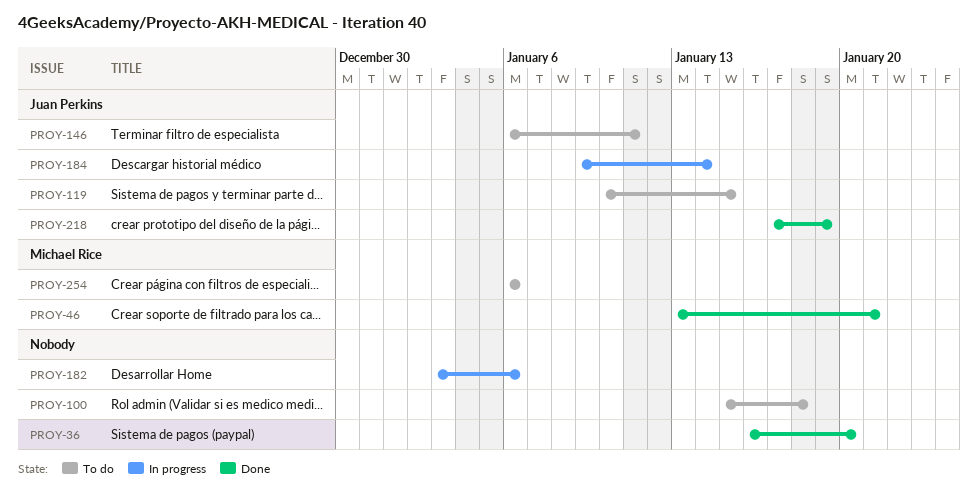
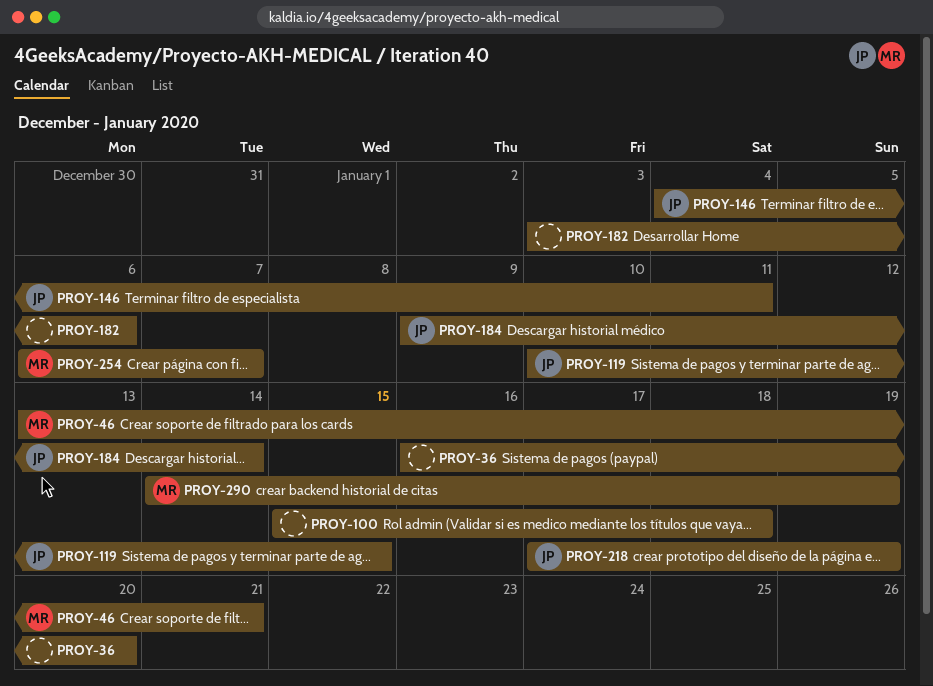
PROY-146, start: Jan 6 -> Jan 4
PROY-254, due: Jan 6 -> Jan 7
PROY-290: none -> present

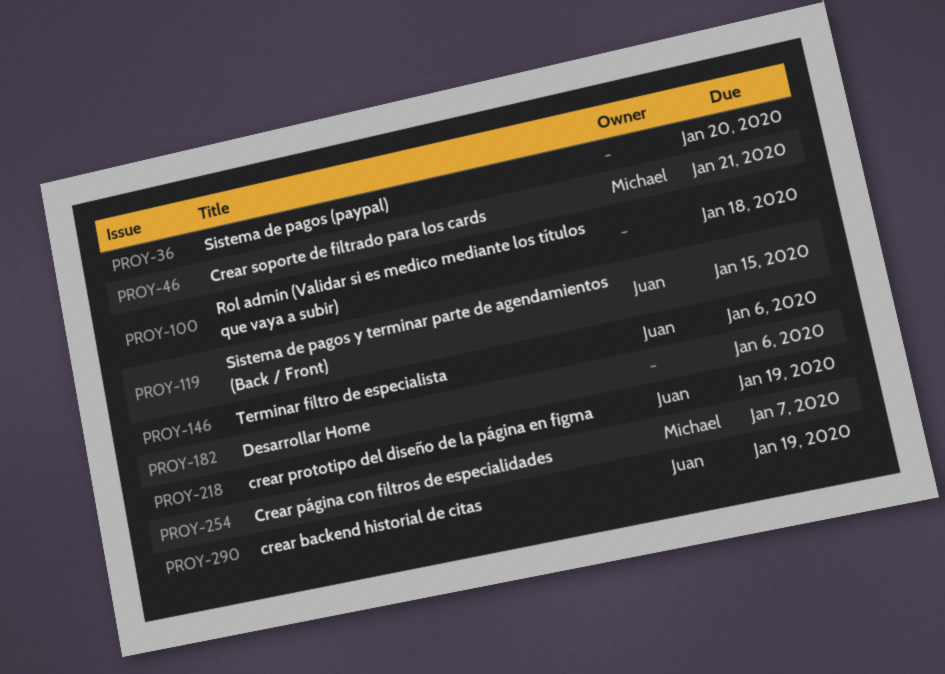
PROY-146, due: Jan 11 -> Jan 6
PROY-184: present -> none
PROY-290, owner: Michael -> Juan

